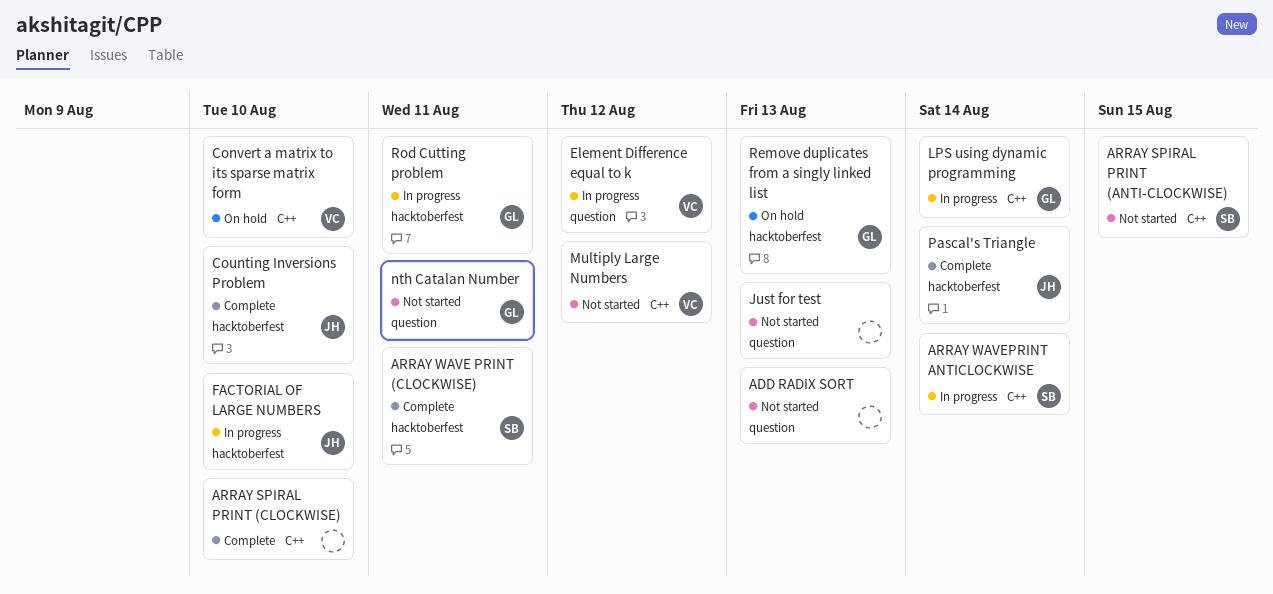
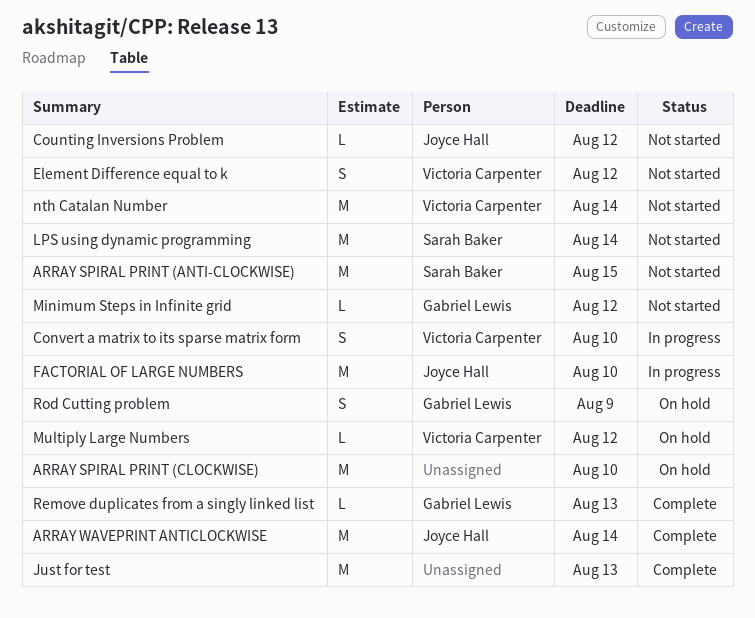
ADD RADIX SORT: present -> none
ARRAY SPIRAL PRINT (CLOCKWISE), status: Complete -> On hold
ARRAY WAVE PRINT (CLOCKWISE): present -> none
ARRAY WAVEPRINT ANTICLOCKWISE, status: In progress -> Complete
ARRAY WAVEPRINT ANTICLOCKWISE, owner: Sarah Baker -> Joyce Hall
Convert a matrix to its sparse matrix form, status: On hold -> In progress
Counting Inversions Problem, status: Complete -> Not started
Counting Inversions Problem, due: Aug 10 -> Aug 12
Element Difference equal to k, status: In progress -> Not started
Just for test, status: Not started -> Complete
LPS using dynamic programming, status: In progress -> Not started
LPS using dynamic programming, owner: Gabriel Lewis -> Sarah Baker
Minimum Steps in Infinite grid: none -> present
Multiply Large Numbers, status: Not started -> On hold
nth Catalan Number, owner: Gabriel Lewis -> Victoria Carpenter
nth Catalan Number, due: Aug 11 -> Aug 14
Pascal's Triangle: present -> none
Remove duplicates from a singly linked list, status: On hold -> Complete
Rod Cutting problem, status: In progress -> On hold
Rod Cutting problem, due: Aug 11 -> Aug 9

